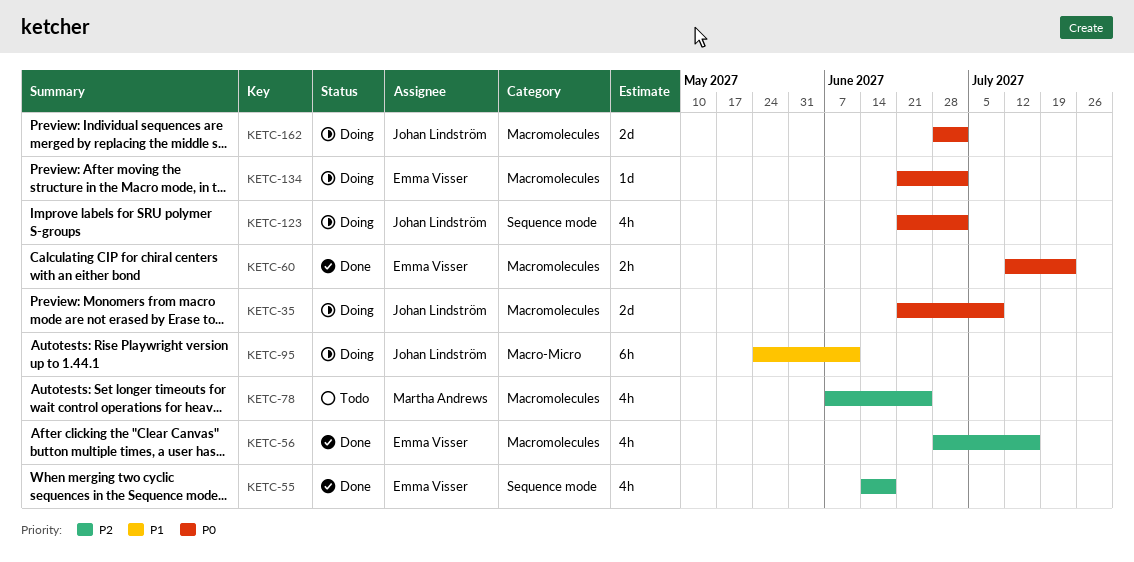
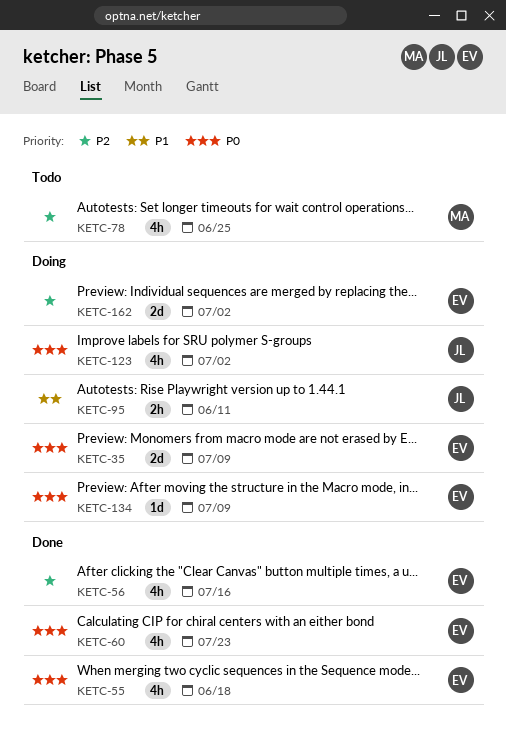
KETC-35, owner: Johan Lindström -> Emma Visser
KETC-55, priority: P2 -> P0
KETC-60, estimate: 2h -> 4h
KETC-95, estimate: 6h -> 2h
KETC-134, due: Jul 2 -> Jul 9
KETC-162, owner: Johan Lindström -> Emma Visser
KETC-162, priority: P0 -> P2

